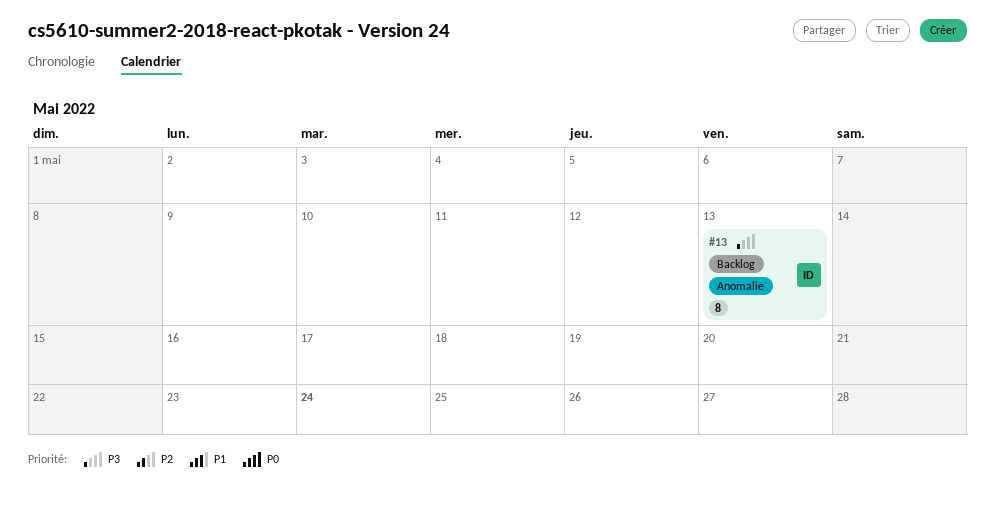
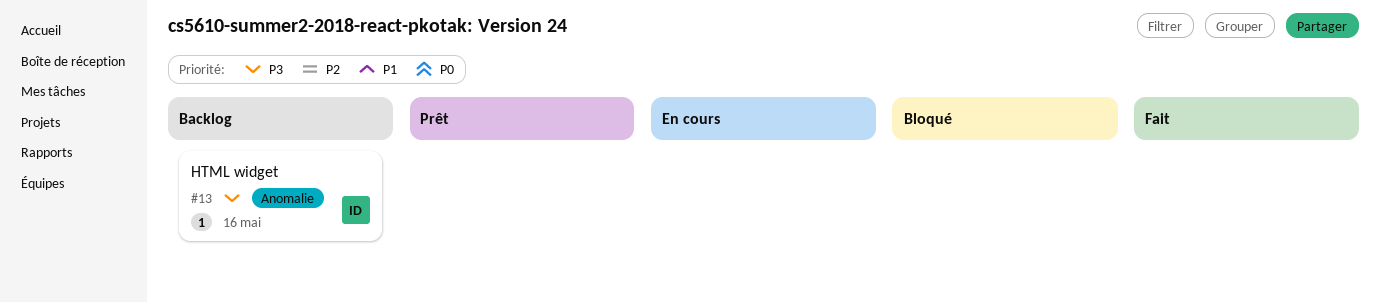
#13, estimate: 8 -> 1
#13, due: May 13 -> May 16

